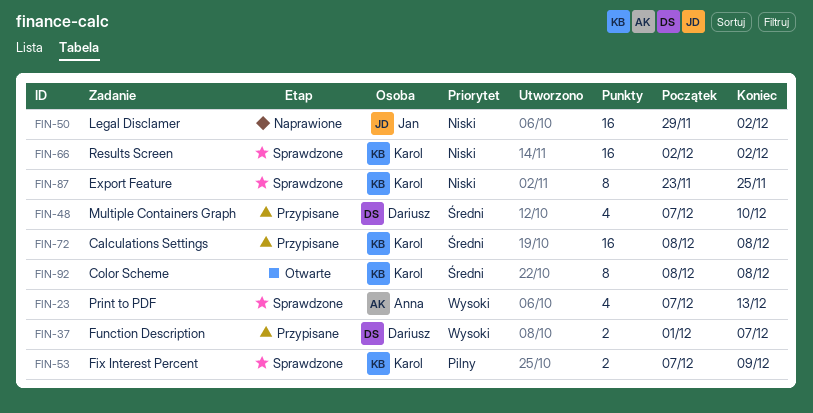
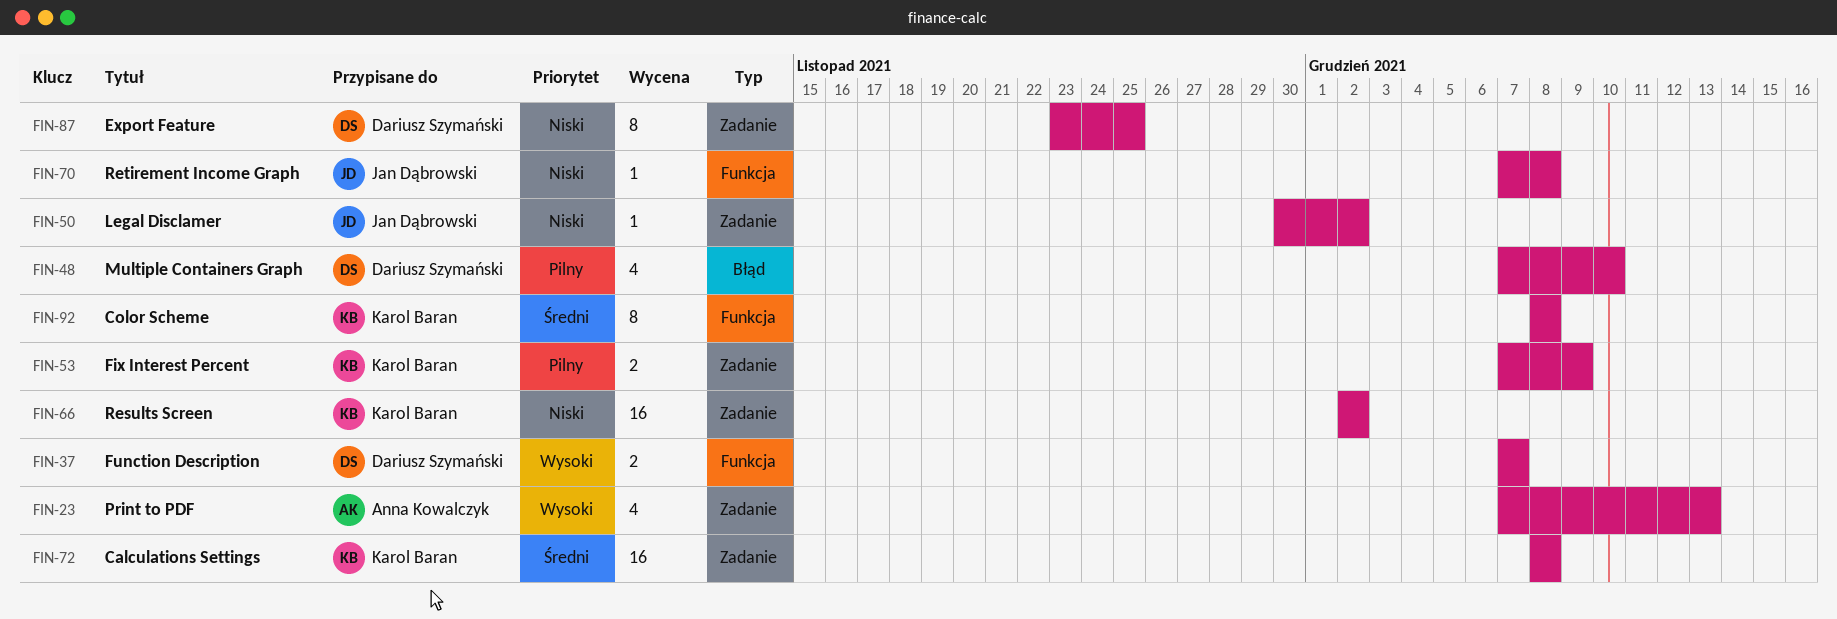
FIN-37, start: Dec 1 -> Dec 7
FIN-48, priority: Średni -> Pilny
FIN-50, estimate: 16 -> 1
FIN-50, start: Nov 29 -> Nov 30
FIN-70: none -> present
FIN-87, owner: Karol Baran -> Dariusz Szymański

